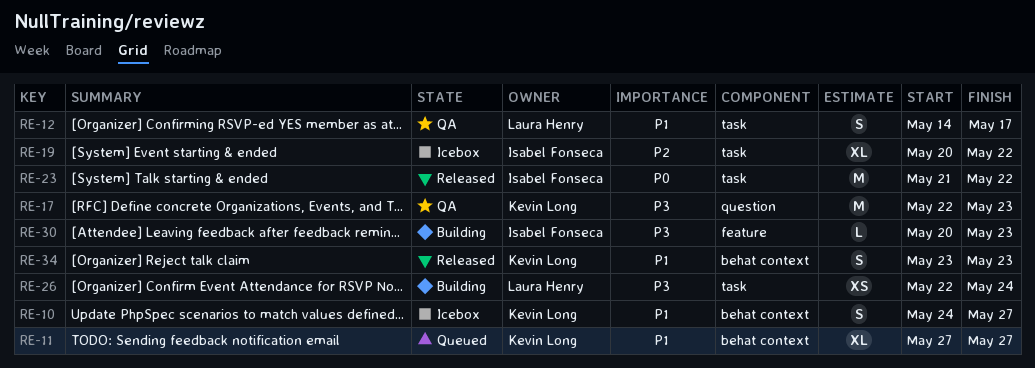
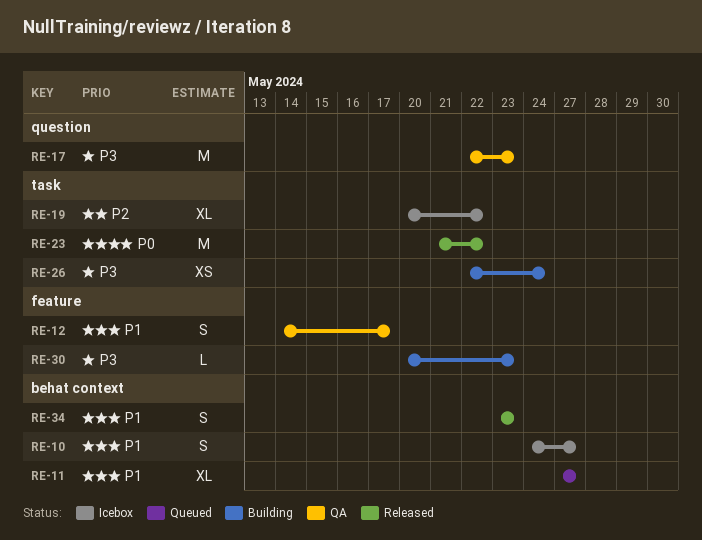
RE-12, label: task -> feature

